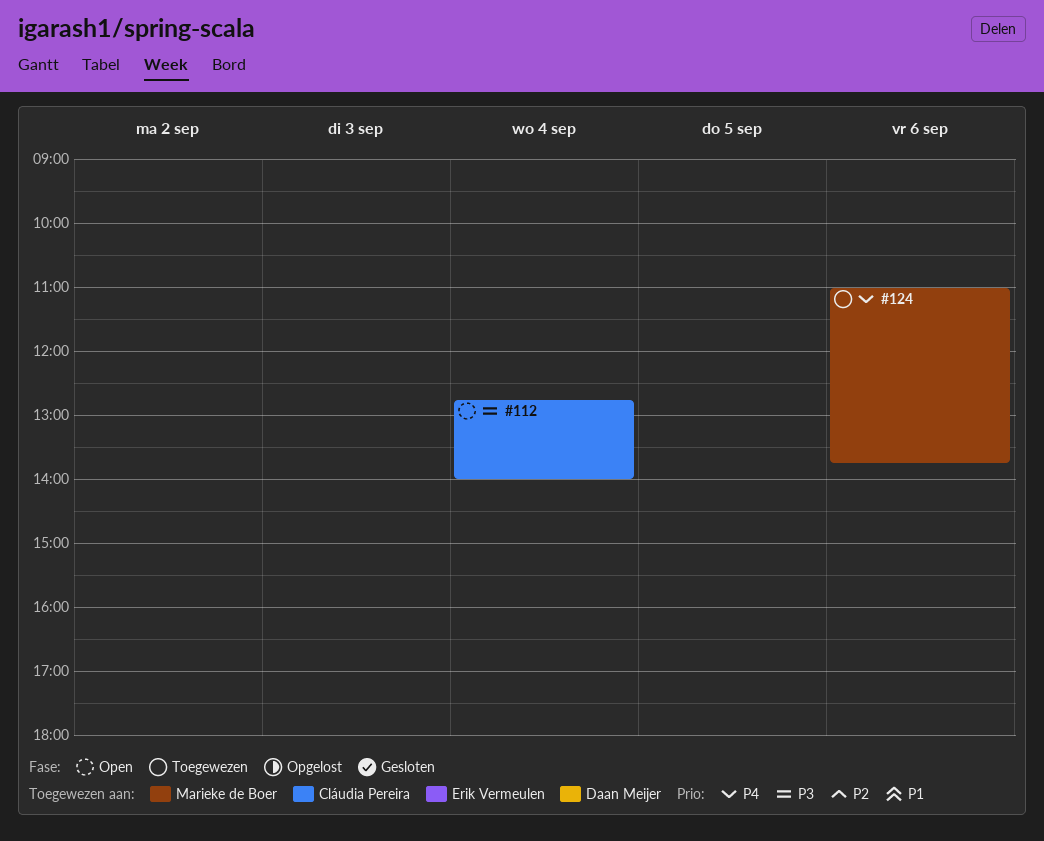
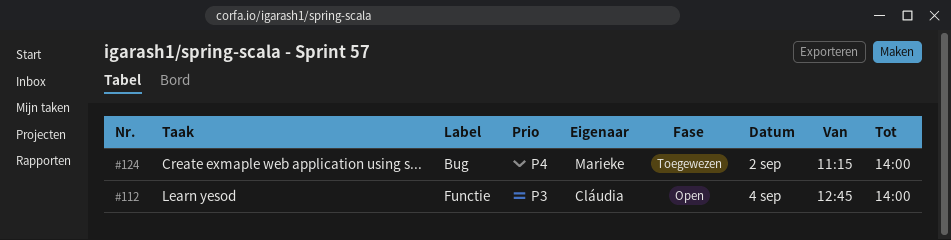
#124, day: Sep 6 -> Sep 2
#124, begins: 11:00 -> 11:15
#124, ends: 13:45 -> 14:00

